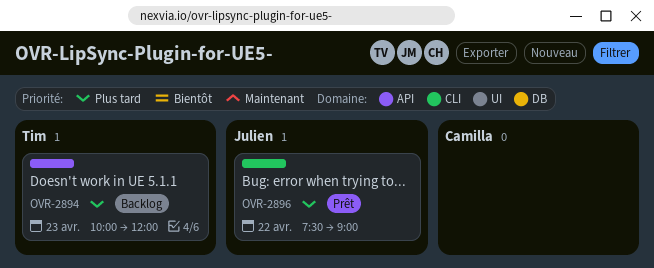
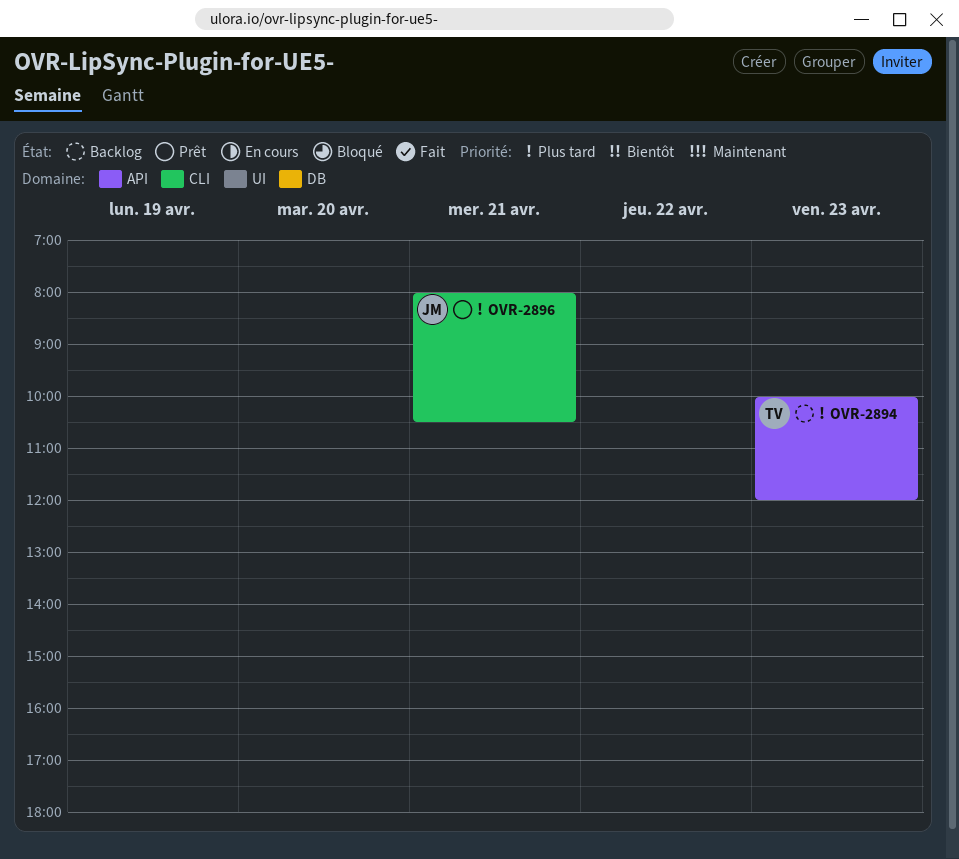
OVR-2896, day: Apr 22 -> Apr 21
OVR-2896, begins: 07:30 -> 08:00
OVR-2896, ends: 09:00 -> 10:30

